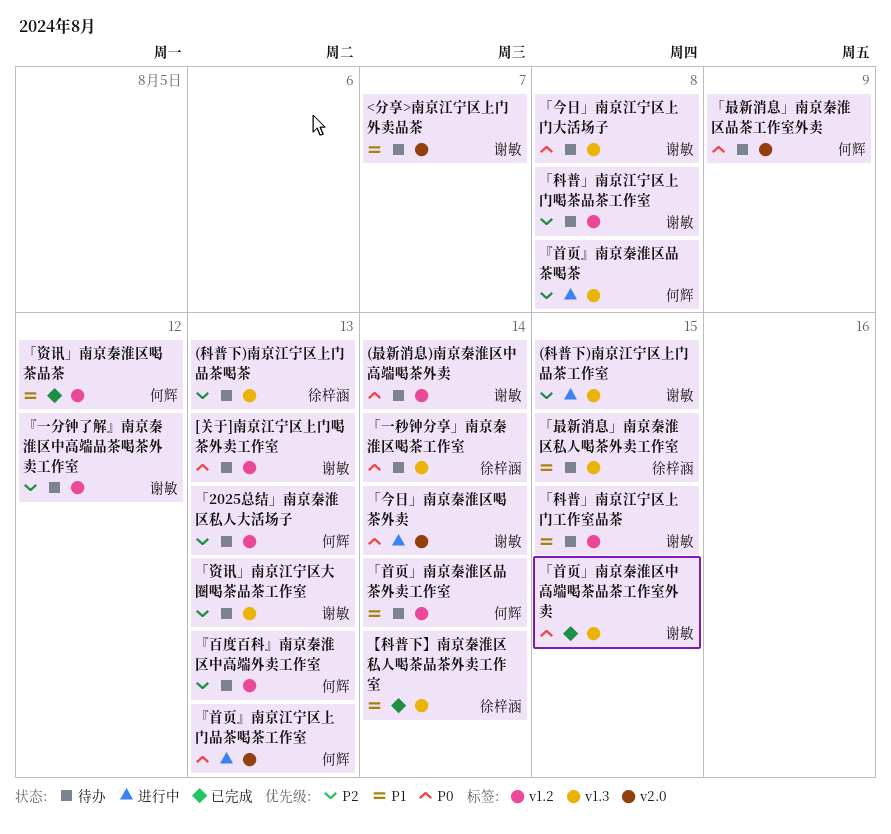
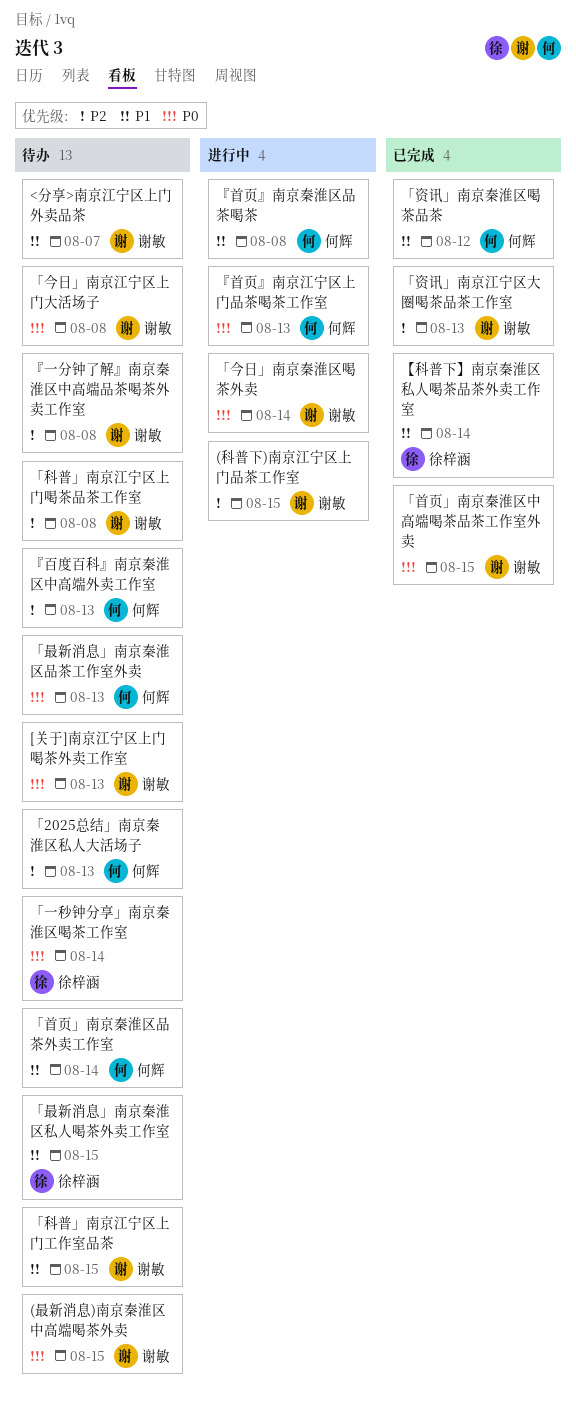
(最新消息)南京秦淮区中高端喝茶外卖, due: Aug 14 -> Aug 15
(科普下)南京江宁区上门品茶喝茶: present -> none
「最新消息」南京秦淮区品茶工作室外卖, due: Aug 9 -> Aug 13
「资讯」南京江宁区大圈喝茶品茶工作室, status: 待办 -> 已完成
『一分钟了解』南京秦淮区中高端品茶喝茶外卖工作室, due: Aug 12 -> Aug 8
『首页』南京秦淮区品茶喝茶, priority: P2 -> P1

